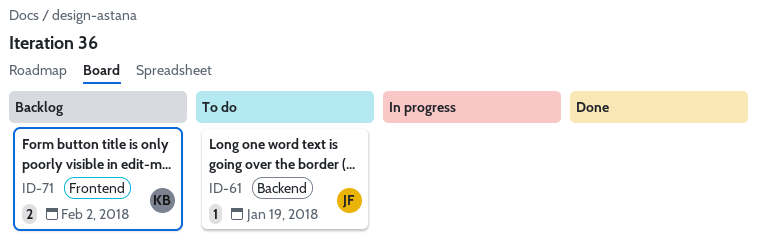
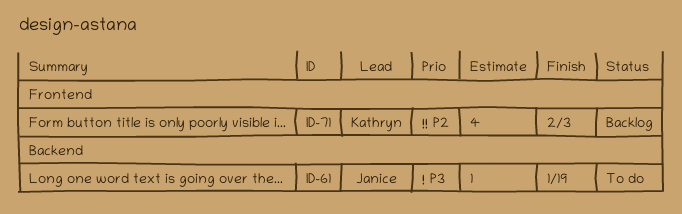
ID-71, estimate: 2 -> 4
ID-71, due: Feb 2 -> Feb 3

